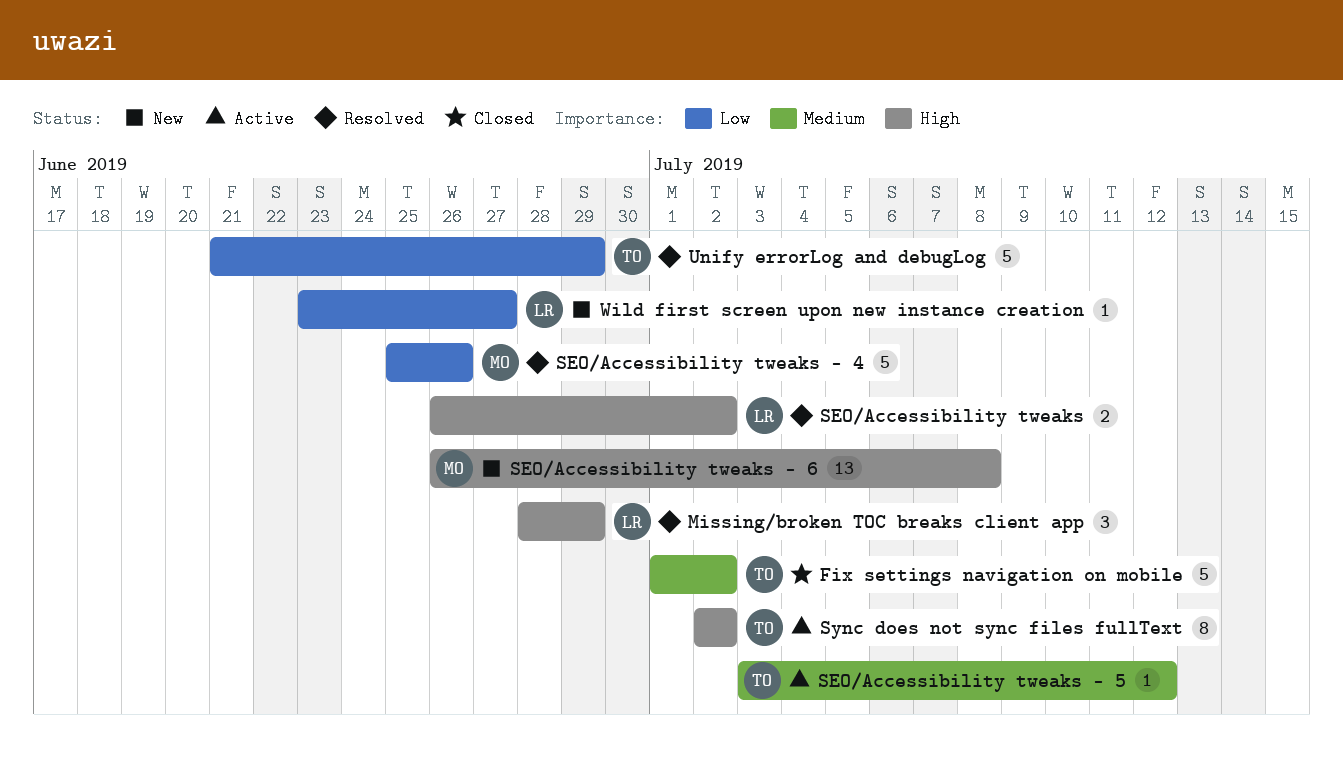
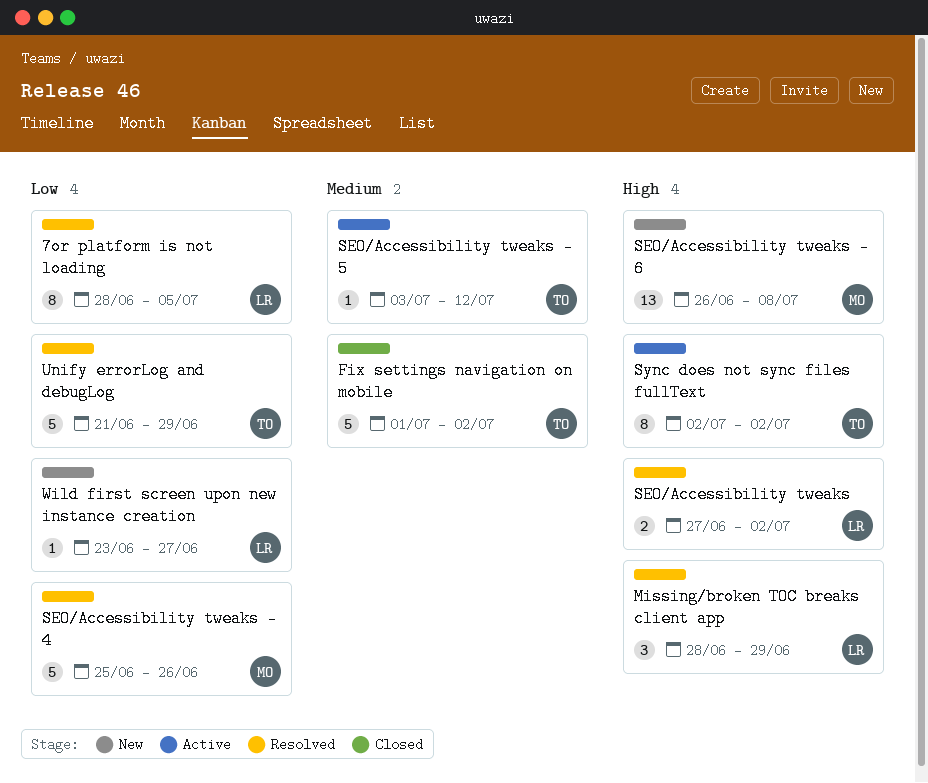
7or platform is not loading: none -> present
SEO/Accessibility tweaks, start: Jun 26 -> Jun 27

